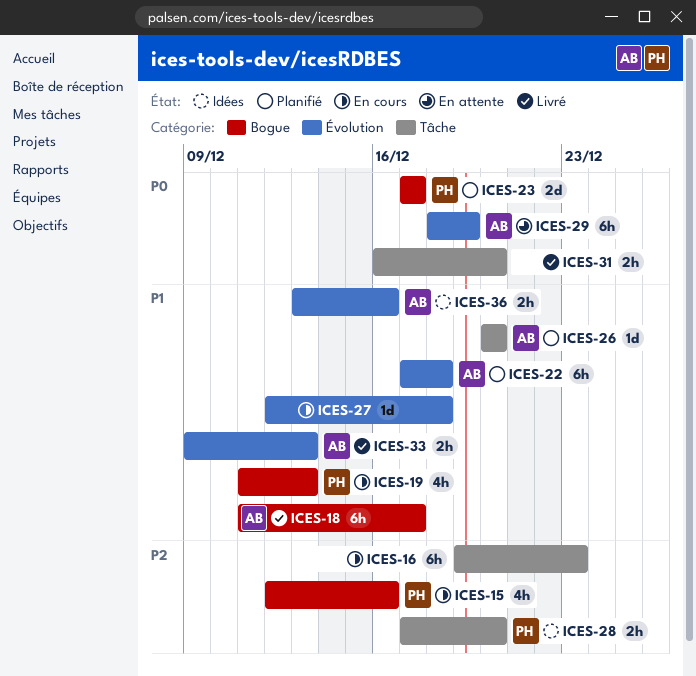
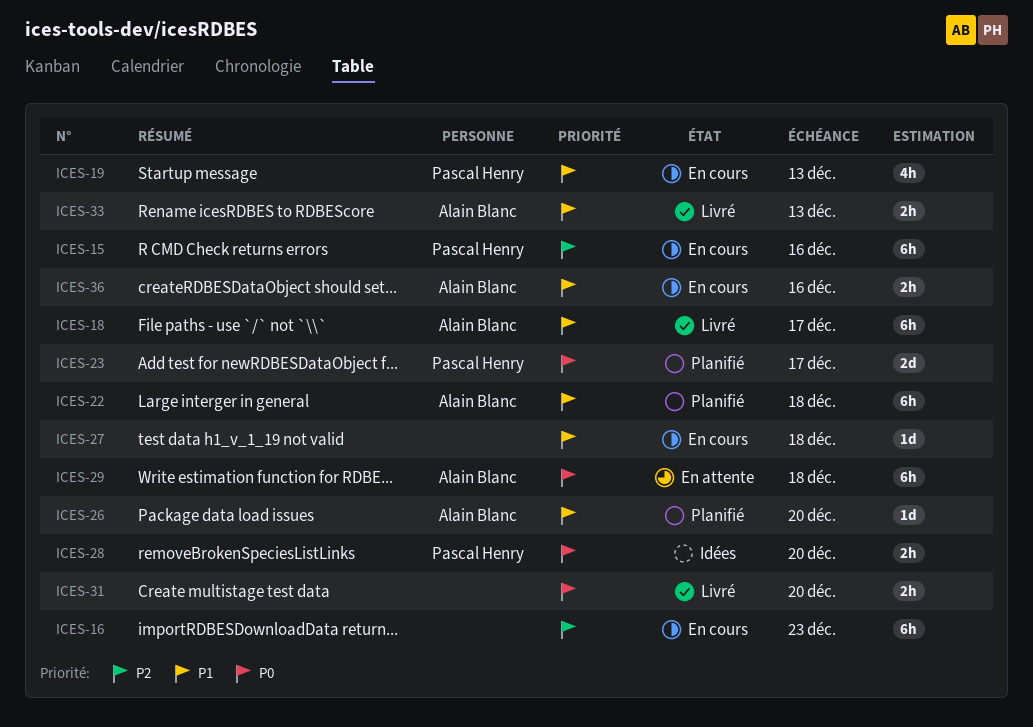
ICES-15, estimate: 4h -> 6h
ICES-28, priority: P2 -> P0
ICES-29, due: Dec 19 -> Dec 18
ICES-36, status: Idées -> En cours

